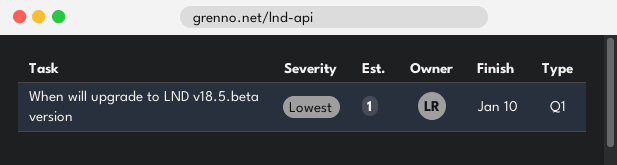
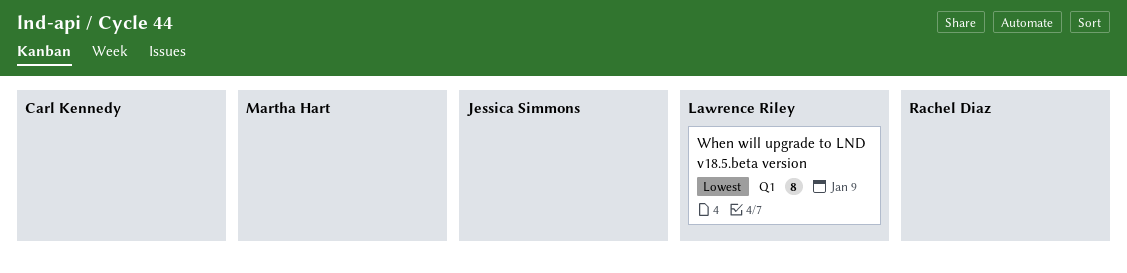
When will upgrade to LND v18.5.beta version, estimate: 1 -> 8
When will upgrade to LND v18.5.beta version, due: Jan 10 -> Jan 9

